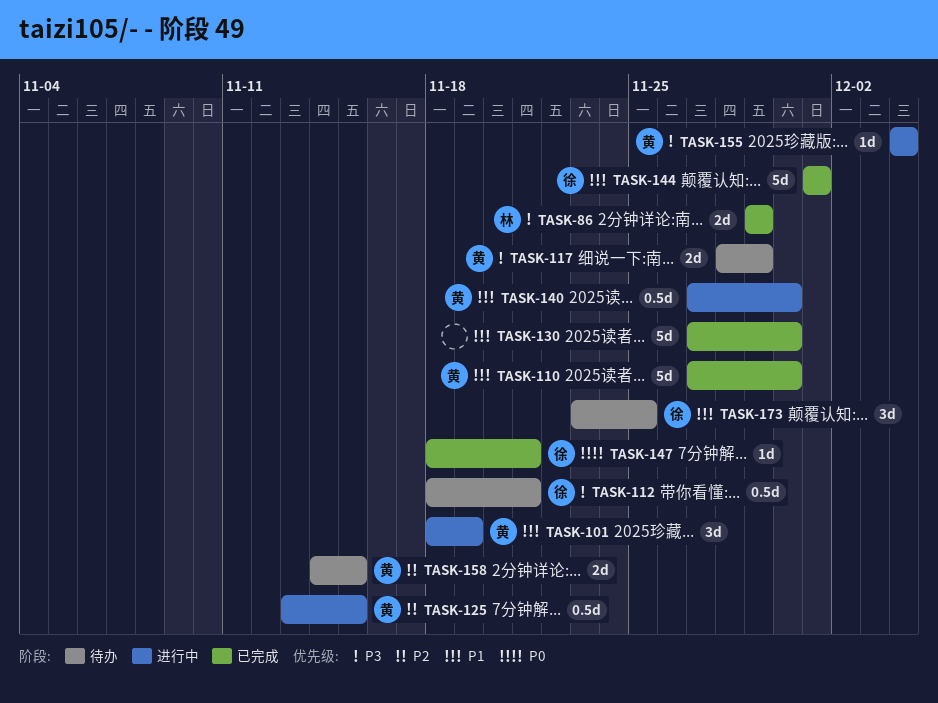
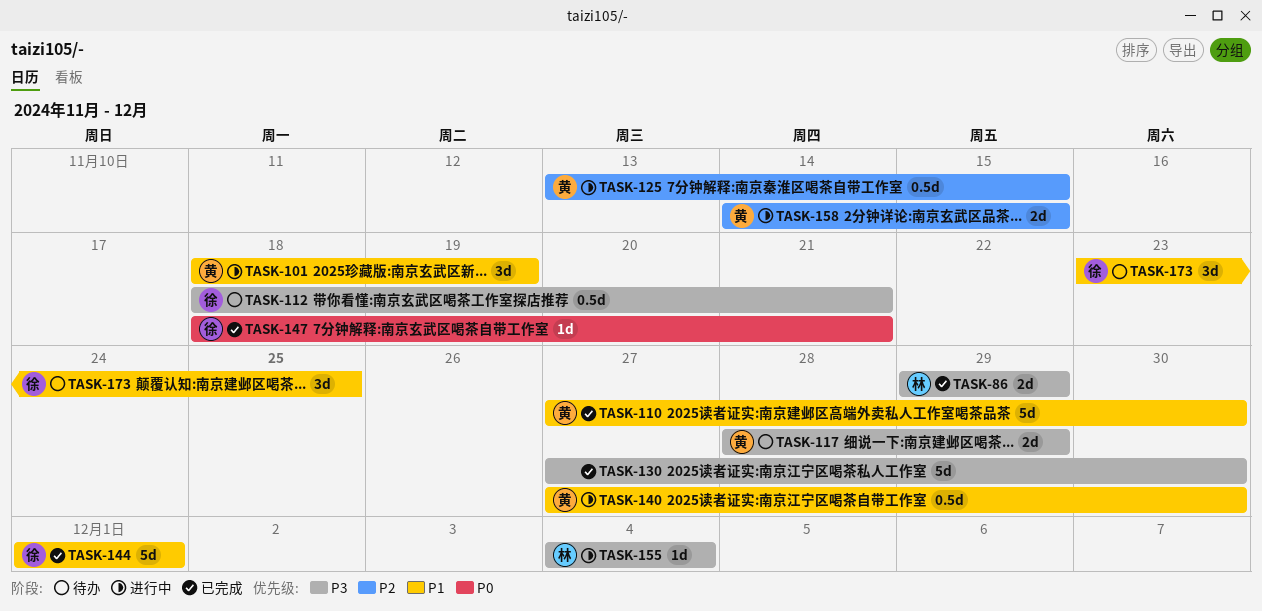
TASK-130, priority: P1 -> P3
TASK-155, owner: 黄 -> 林
TASK-158, status: 待办 -> 进行中

